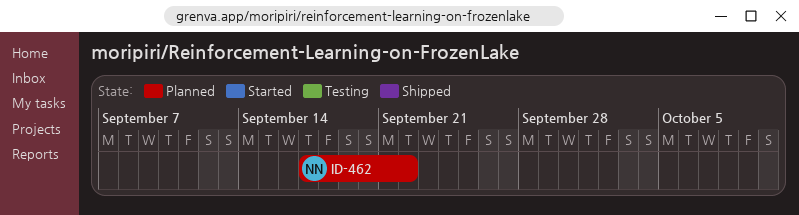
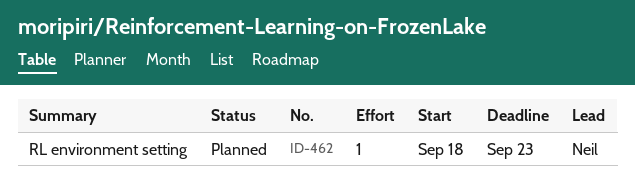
ID-462, start: Sep 17 -> Sep 18
ID-462, due: Sep 22 -> Sep 23

